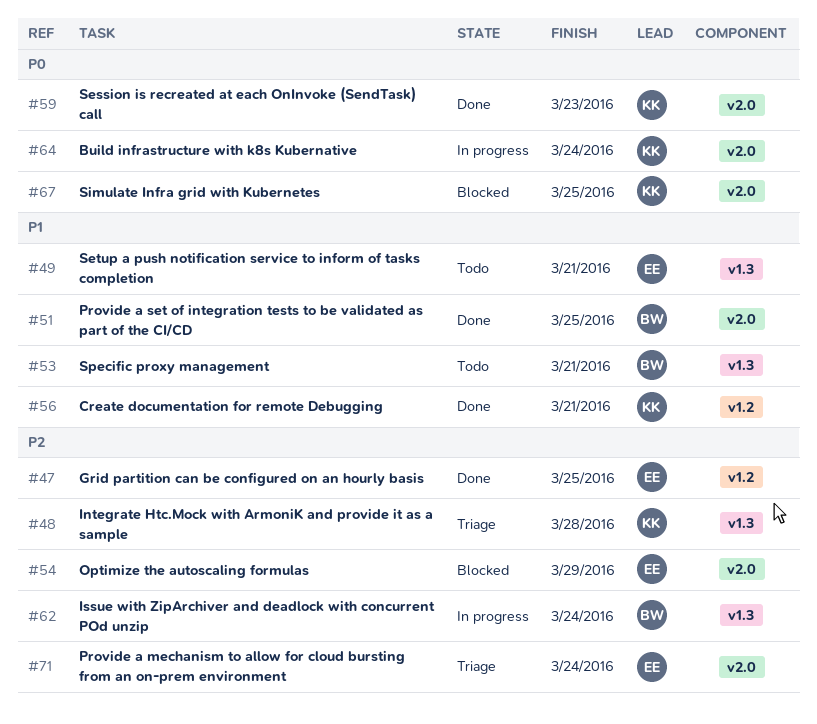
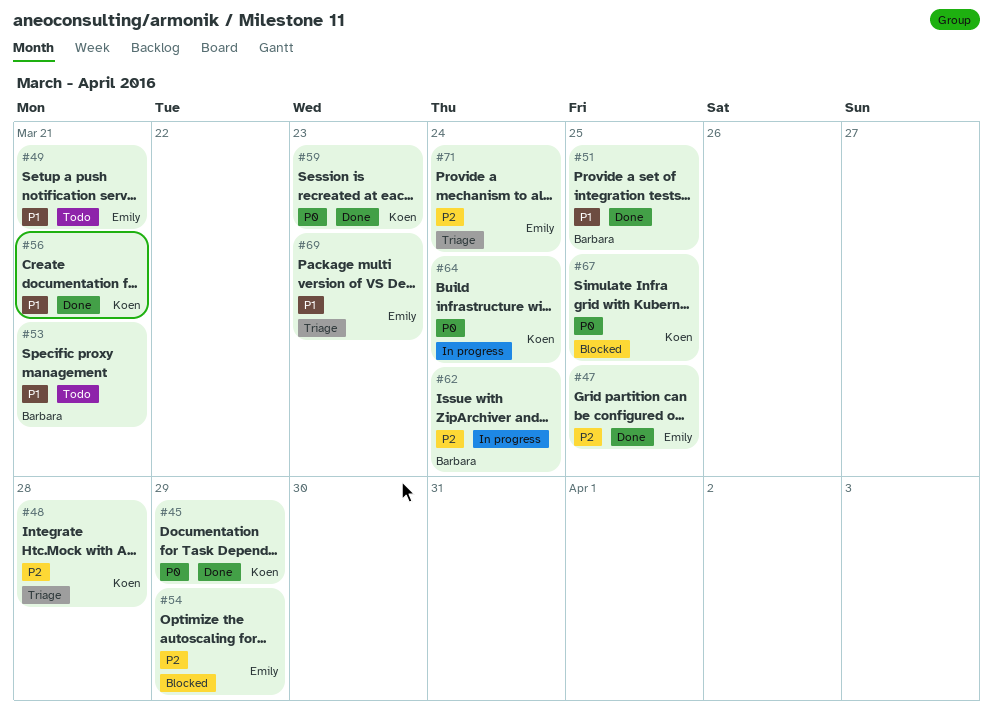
#45: none -> present
#69: none -> present

